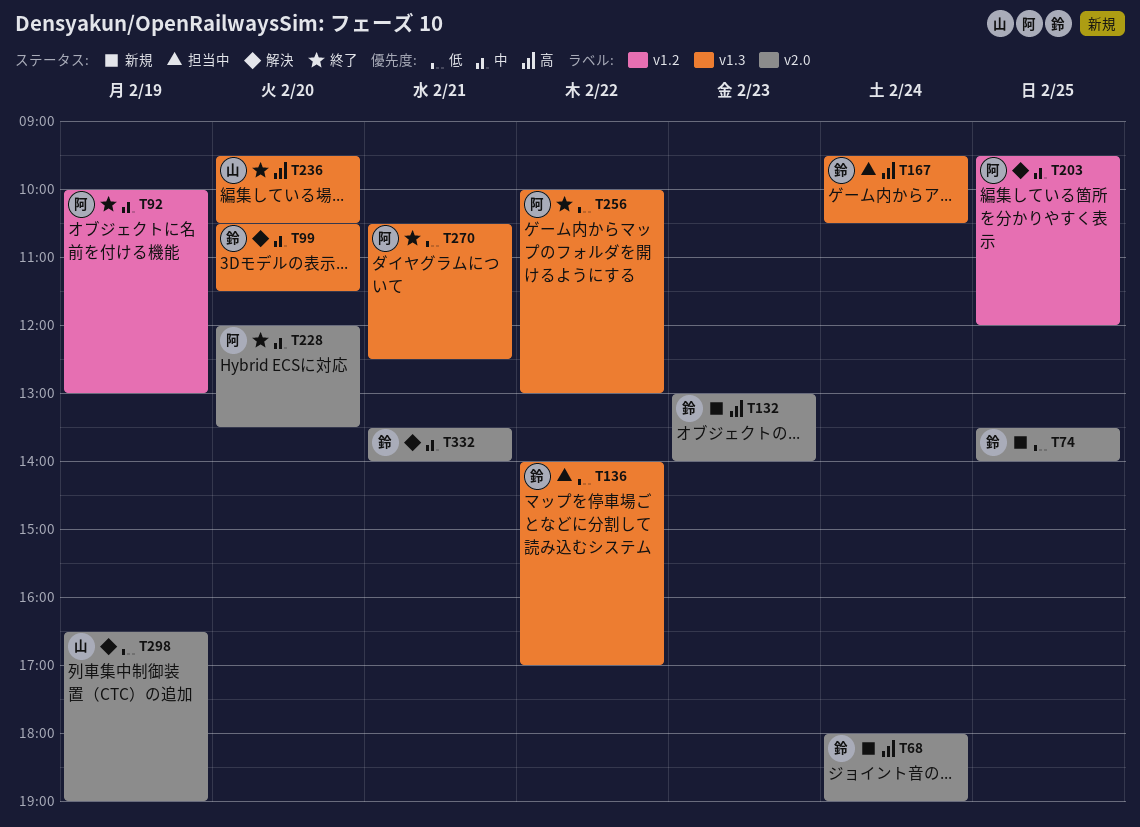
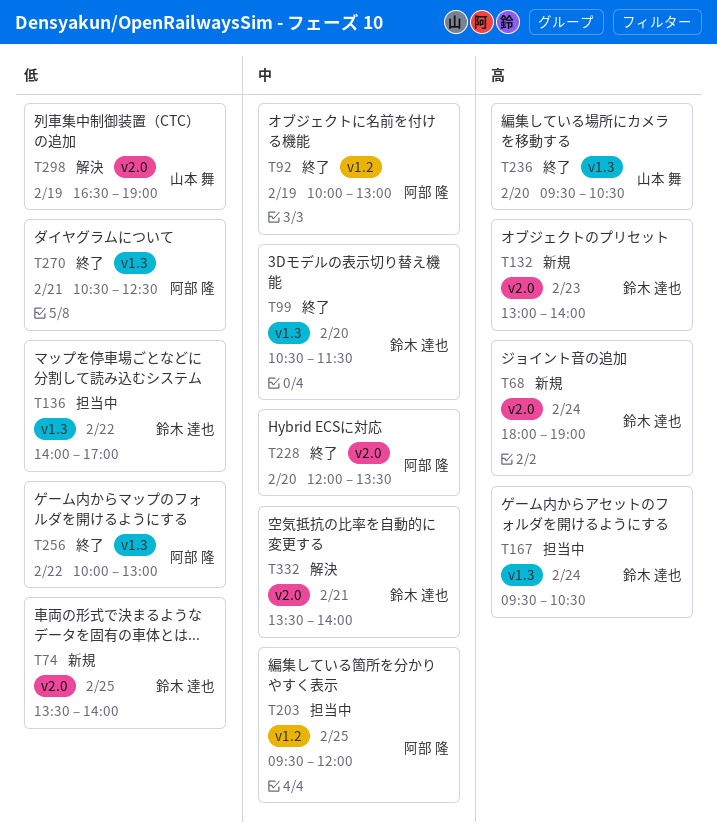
T99, status: 解決 -> 終了
T203, status: 解決 -> 担当中

